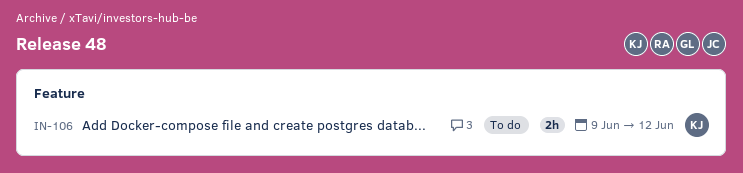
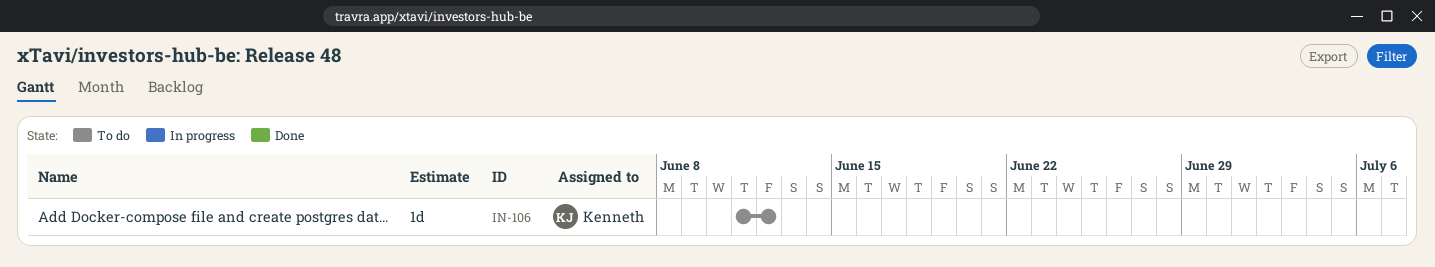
IN-106, estimate: 2h -> 1d
IN-106, start: Jun 9 -> Jun 11

